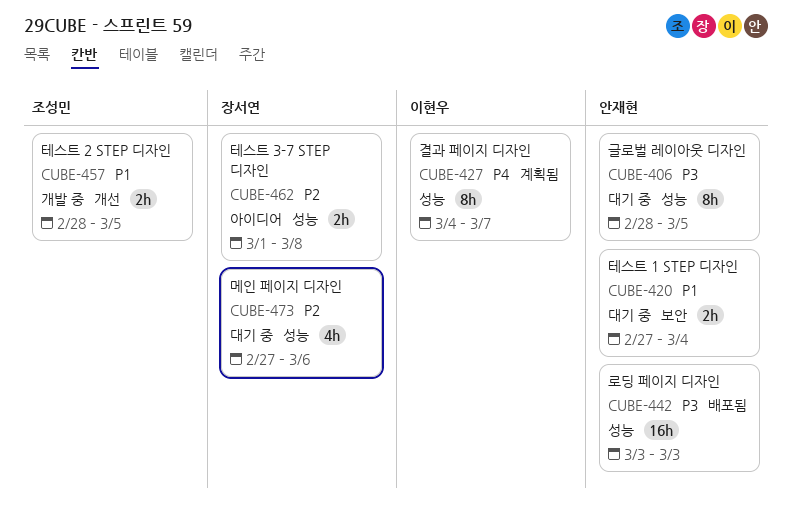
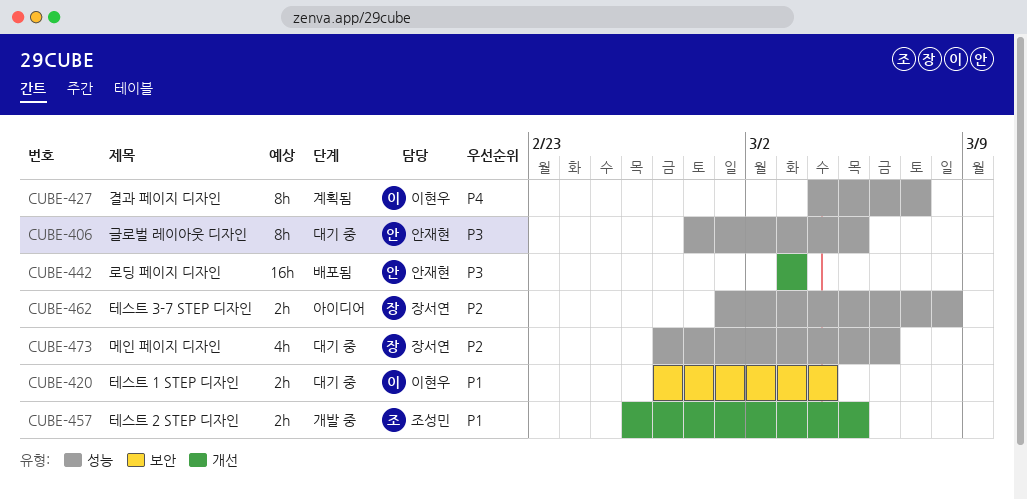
CUBE-420, owner: 안재현 -> 이현우
CUBE-442, label: 성능 -> 개선
CUBE-457, start: Feb 28 -> Feb 26

